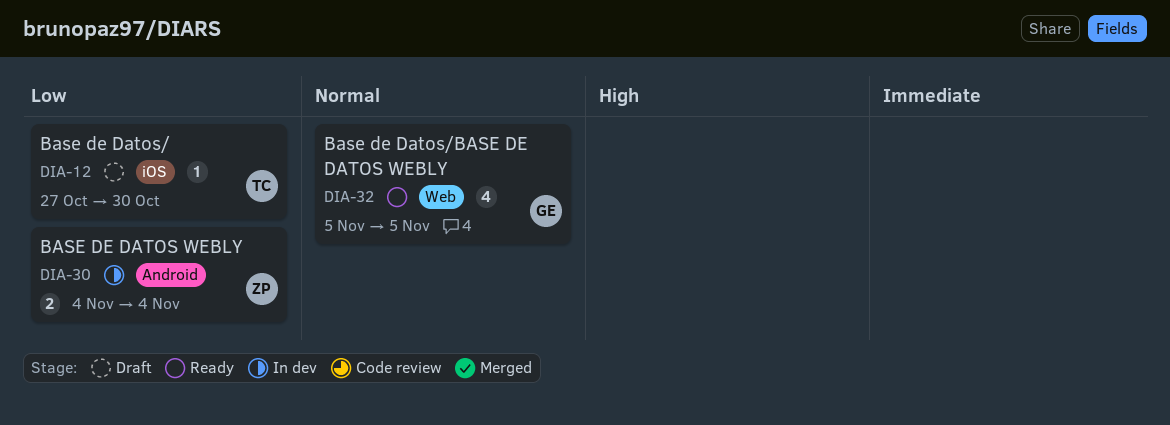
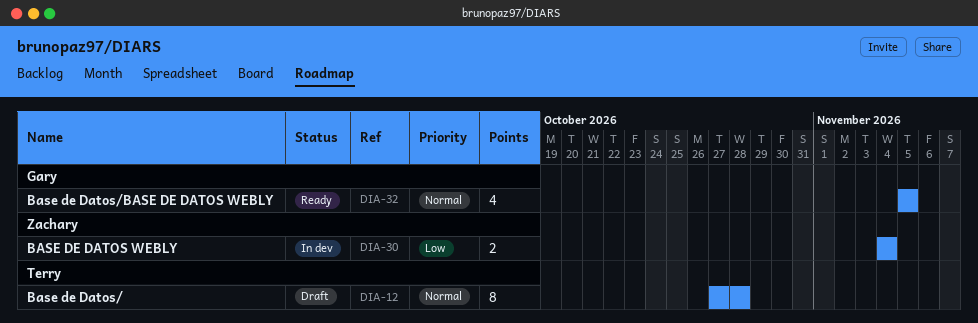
DIA-12, priority: Low -> Normal
DIA-12, estimate: 1 -> 8
DIA-12, due: Oct 30 -> Oct 28

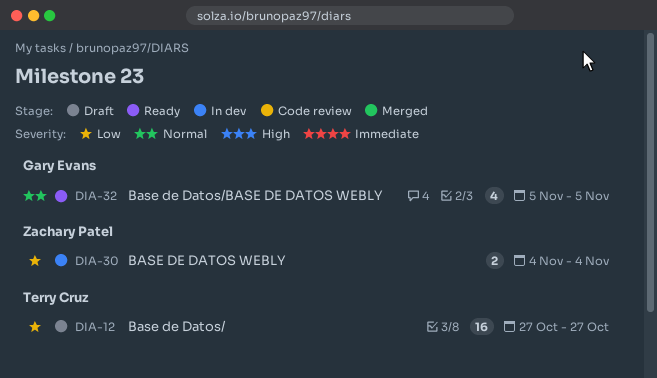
DIA-12, priority: Normal -> Low
DIA-12, estimate: 8 -> 16
DIA-12, due: Oct 28 -> Oct 27

